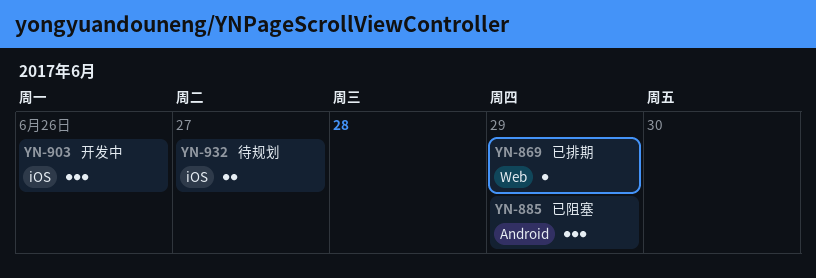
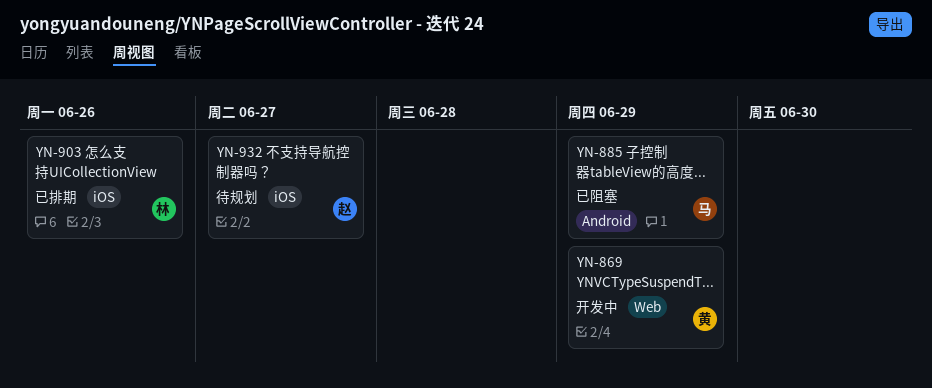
YN-869, status: 已排期 -> 开发中
YN-903, status: 开发中 -> 已排期

